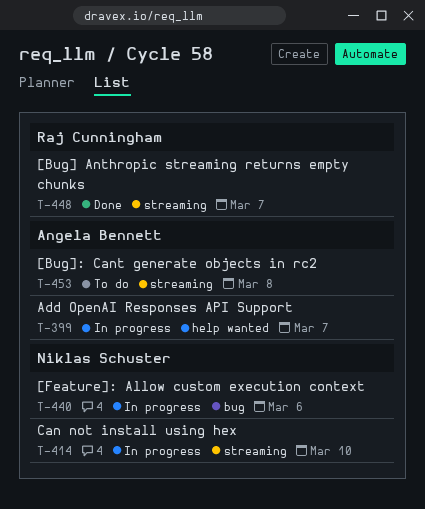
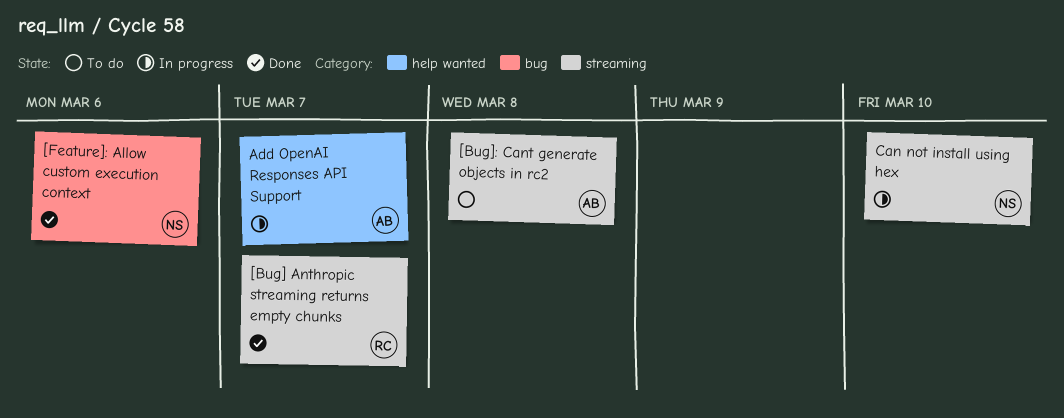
[Feature]: Allow custom execution context, status: In progress -> Done

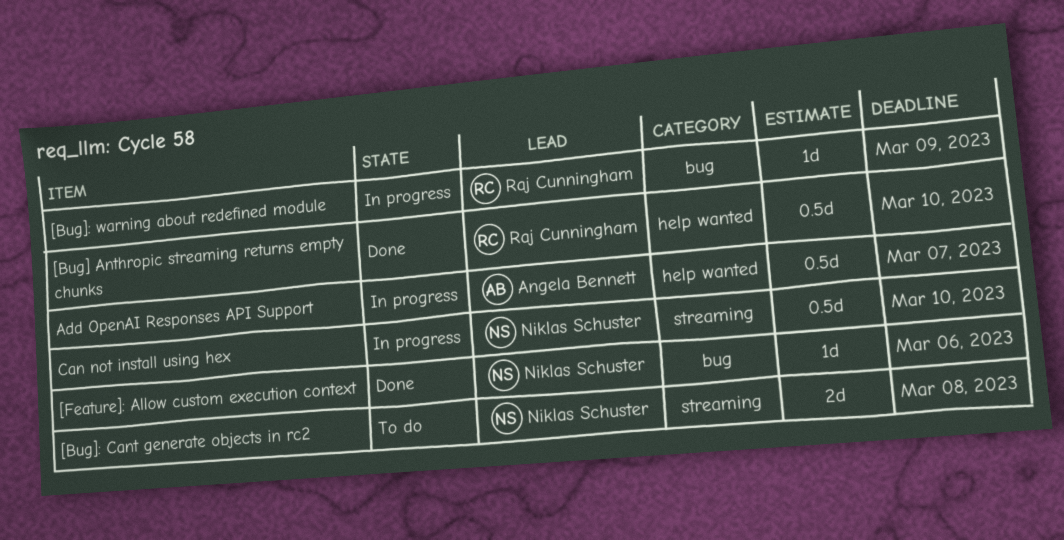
[Bug] Anthropic streaming returns empty chunks, label: streaming -> help wanted
[Bug] Anthropic streaming returns empty chunks, due: Mar 7 -> Mar 10
[Bug]: Cant generate objects in rc2, owner: Angela Bennett -> Niklas Schuster
[Bug]: warning about redefined module: none -> present

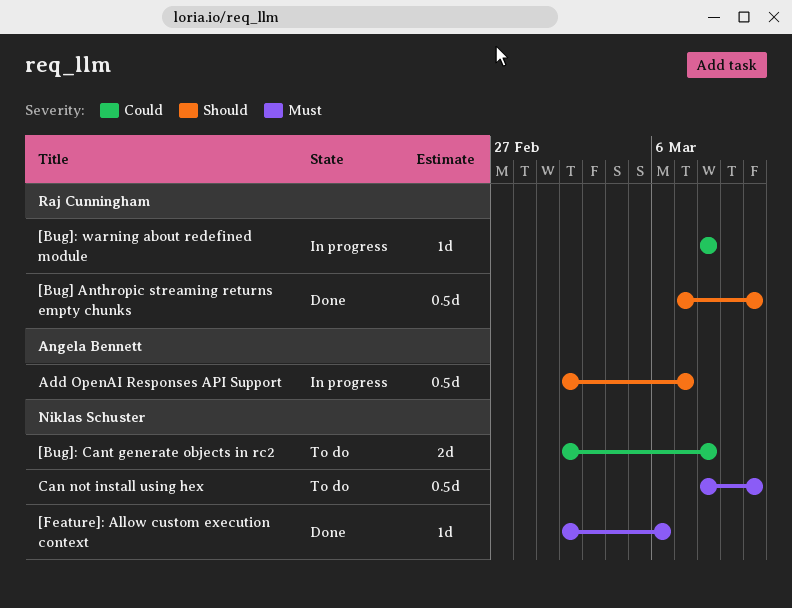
[Bug]: warning about redefined module, due: Mar 9 -> Mar 8
Can not install using hex, status: In progress -> To do

